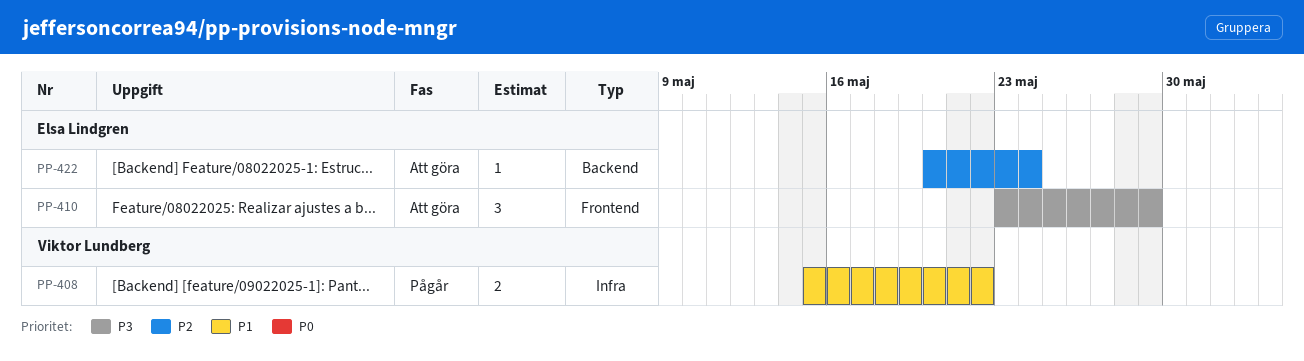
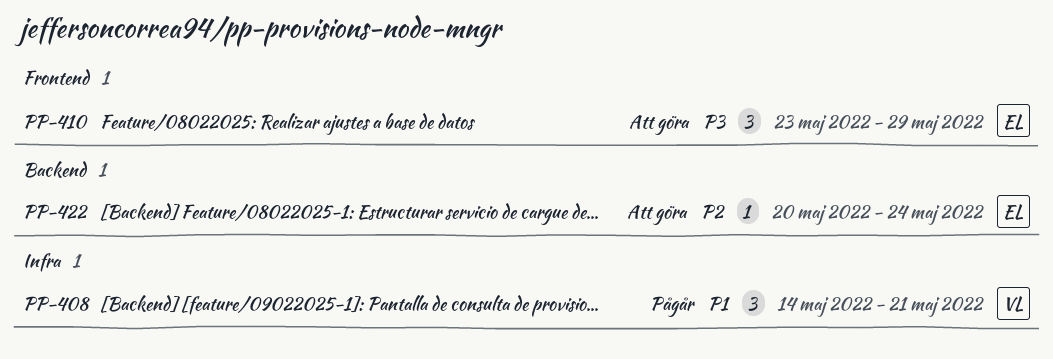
PP-408, estimate: 2 -> 3
PP-408, start: May 15 -> May 14
PP-408, due: May 22 -> May 21

